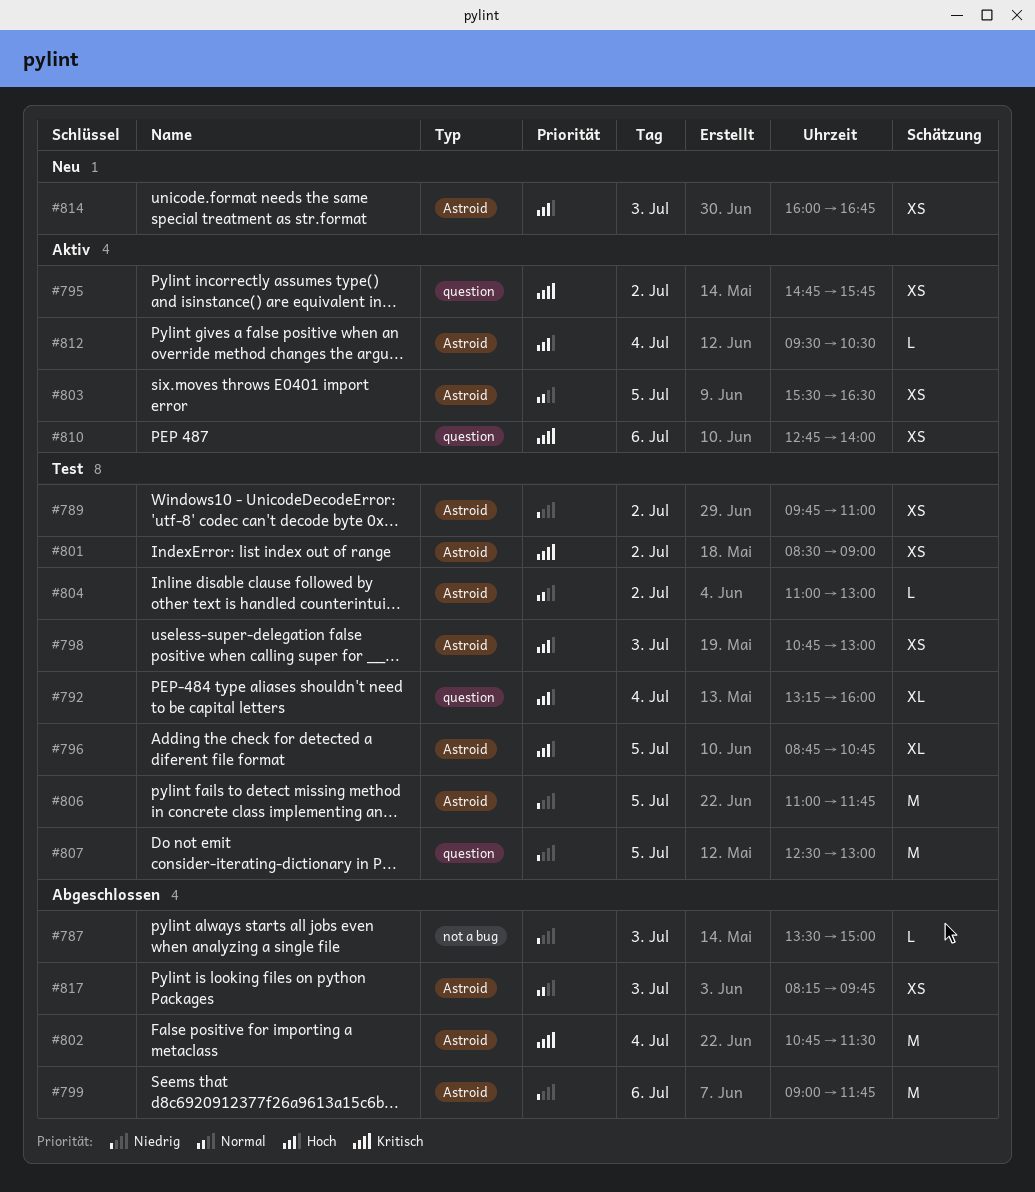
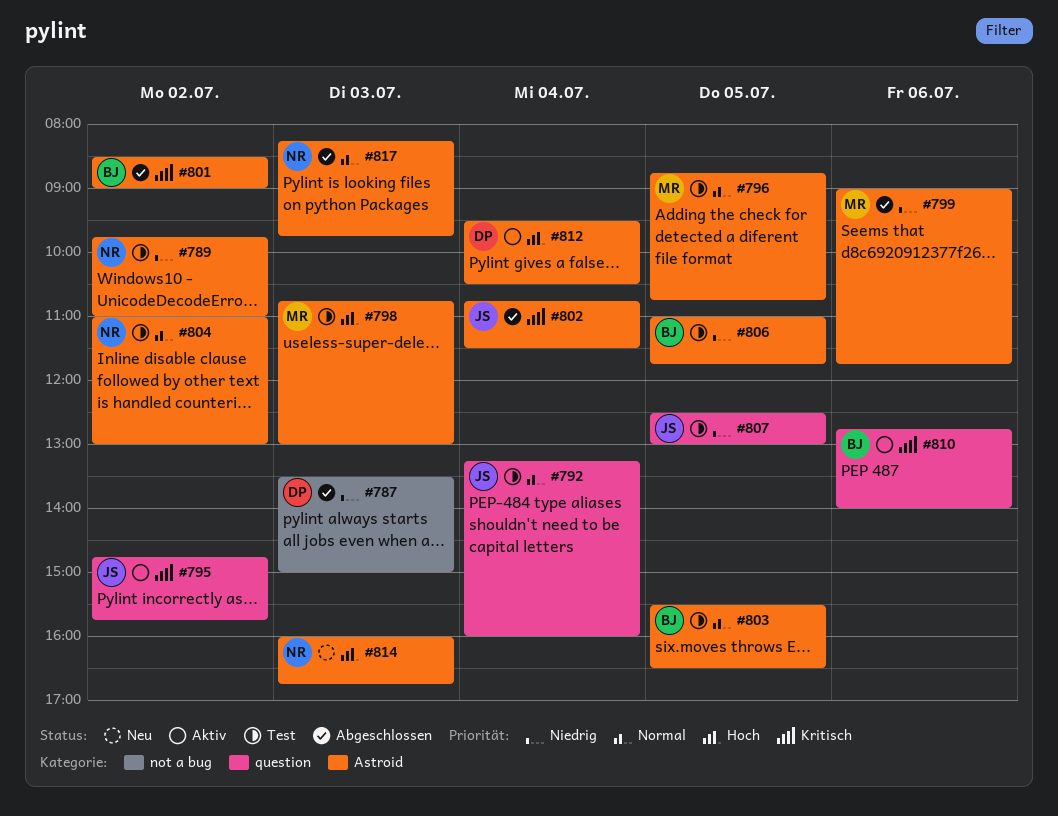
#792, priority: Hoch -> Normal
#796, priority: Hoch -> Normal
#801, status: Test -> Abgeschlossen
#803, status: Aktiv -> Test

